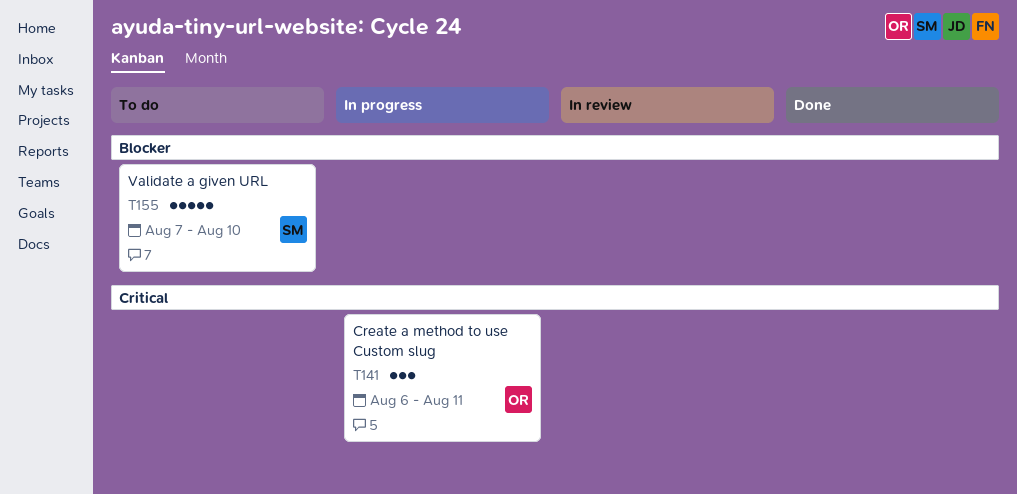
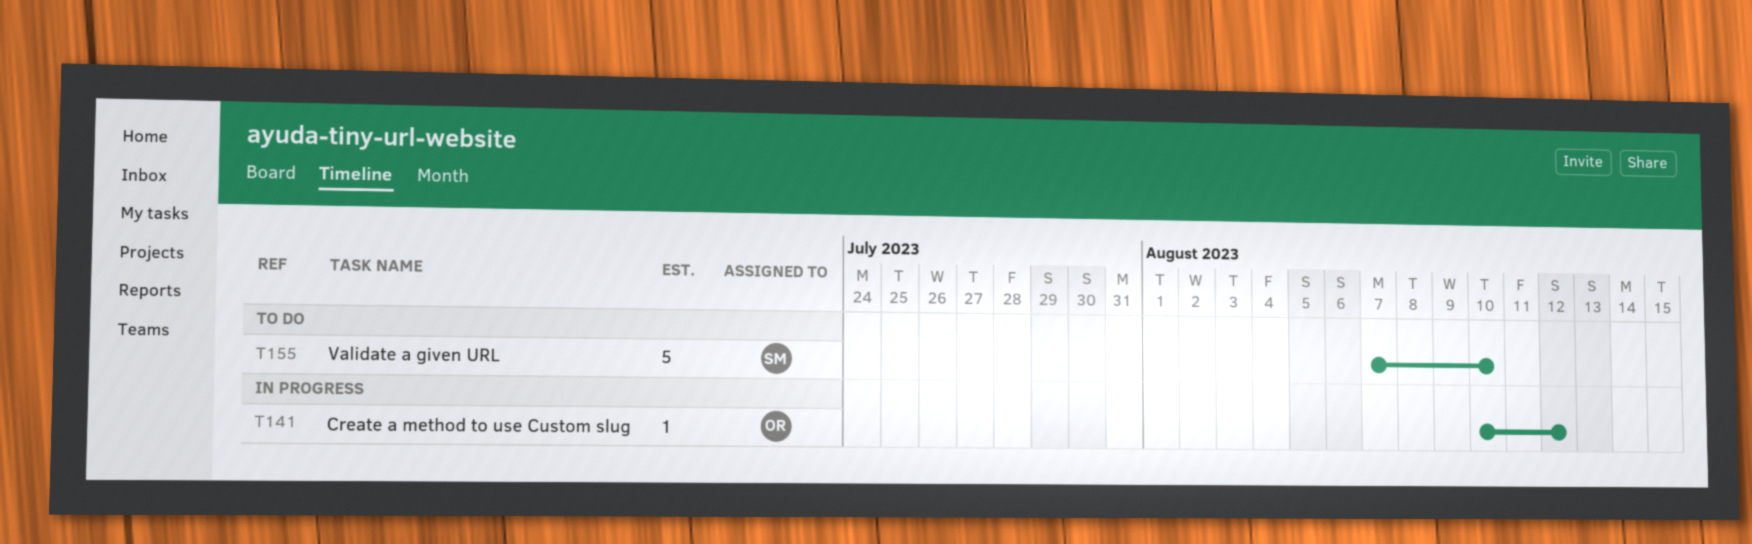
T141, estimate: 3 -> 1
T141, start: Aug 6 -> Aug 10
T141, due: Aug 11 -> Aug 12

